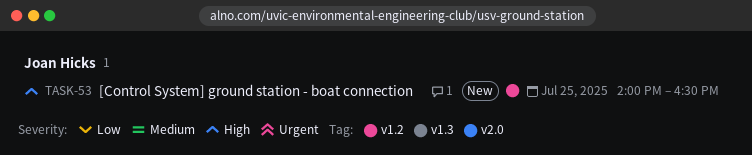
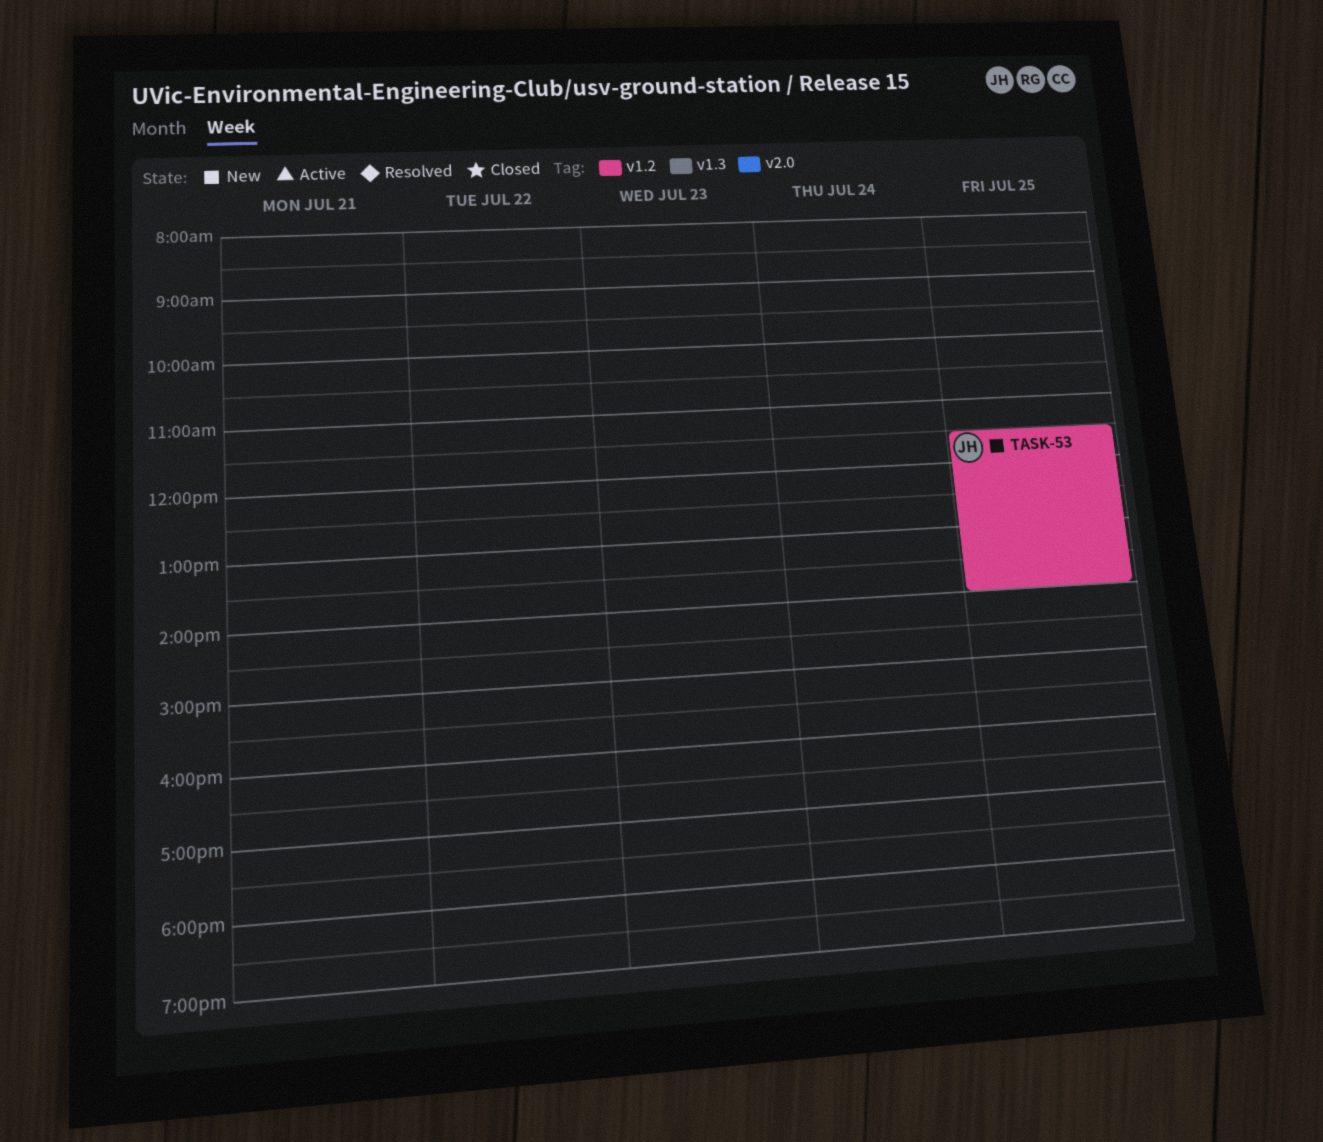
TASK-53, begins: 14:00 -> 11:30
TASK-53, ends: 16:30 -> 14:00

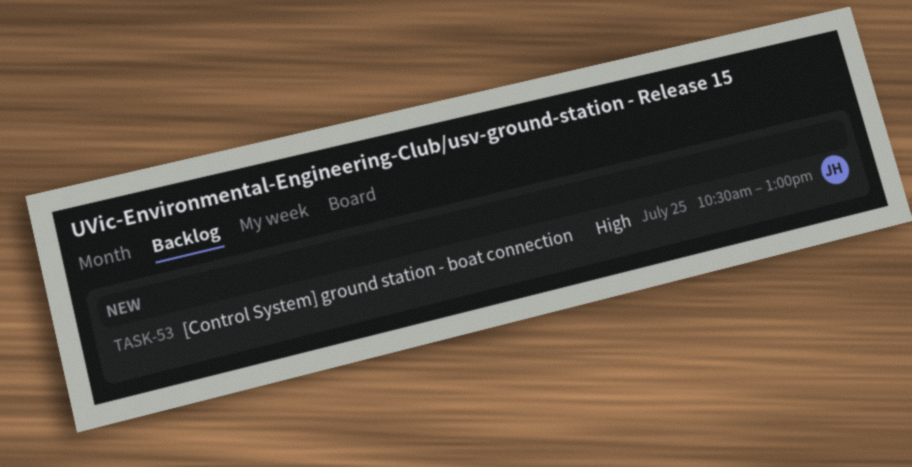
TASK-53, begins: 11:30 -> 10:30
TASK-53, ends: 14:00 -> 13:00

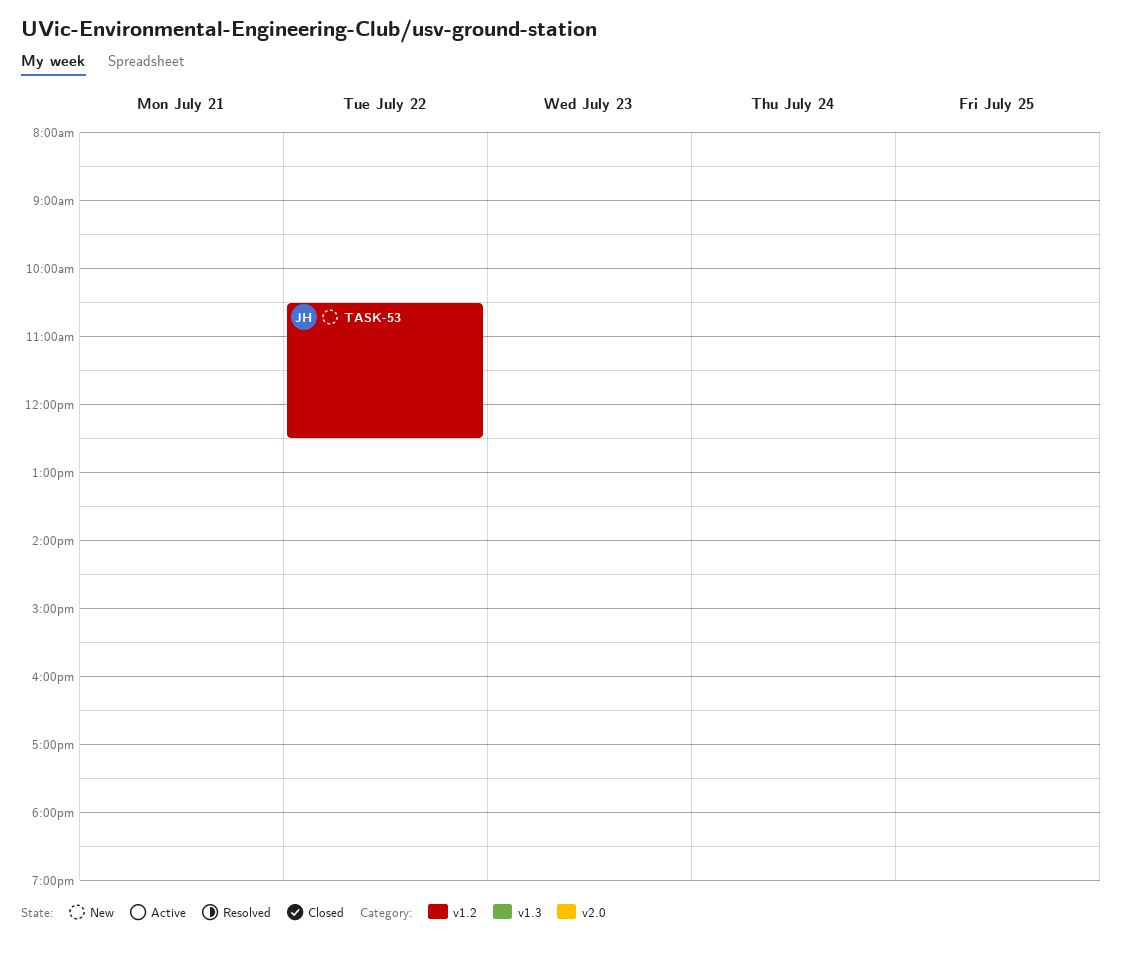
TASK-53, day: Jul 25 -> Jul 22
TASK-53, ends: 13:00 -> 12:30

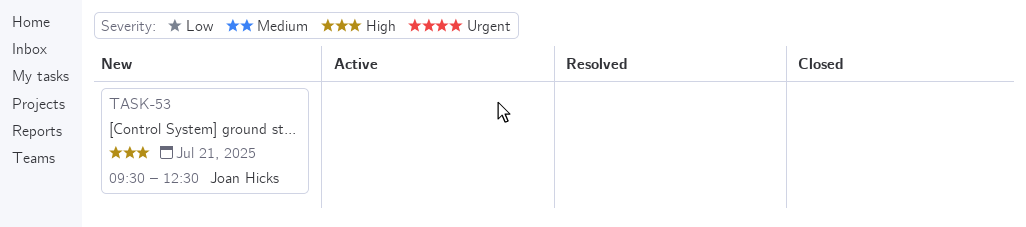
TASK-53, day: Jul 22 -> Jul 21
TASK-53, begins: 10:30 -> 09:30

